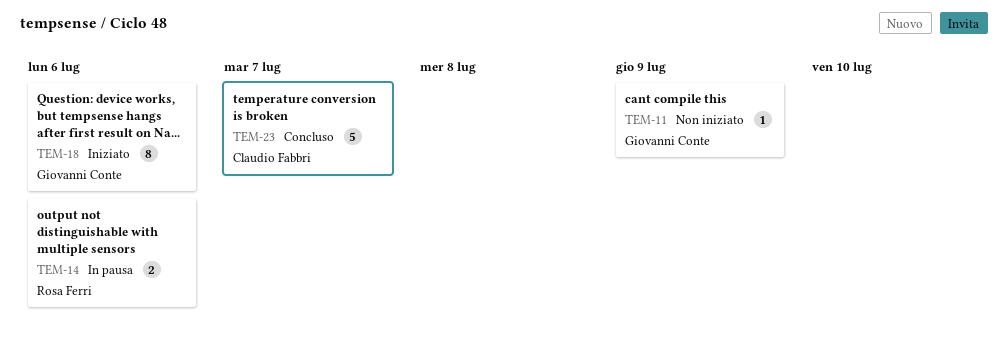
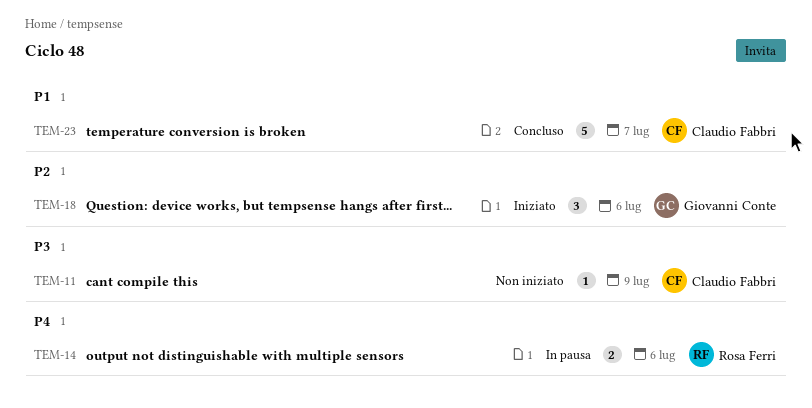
TEM-11, owner: Giovanni Conte -> Claudio Fabbri
TEM-18, estimate: 8 -> 3

